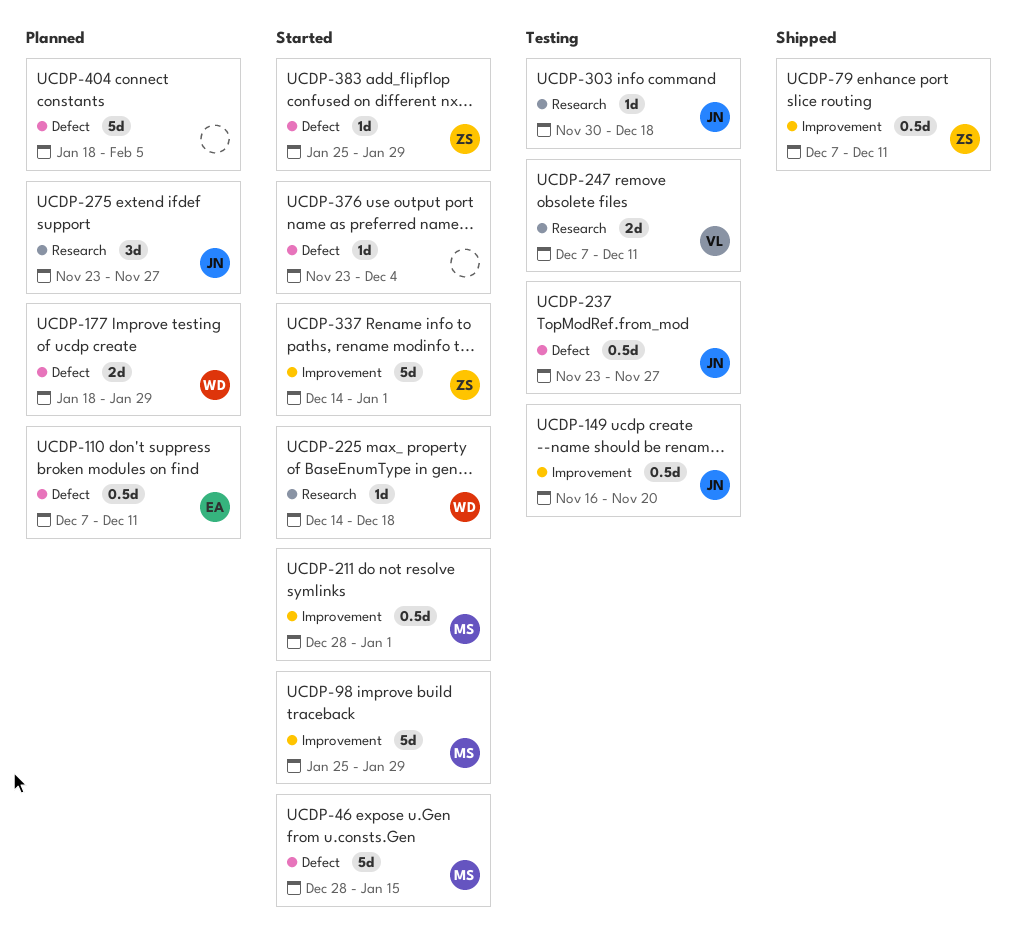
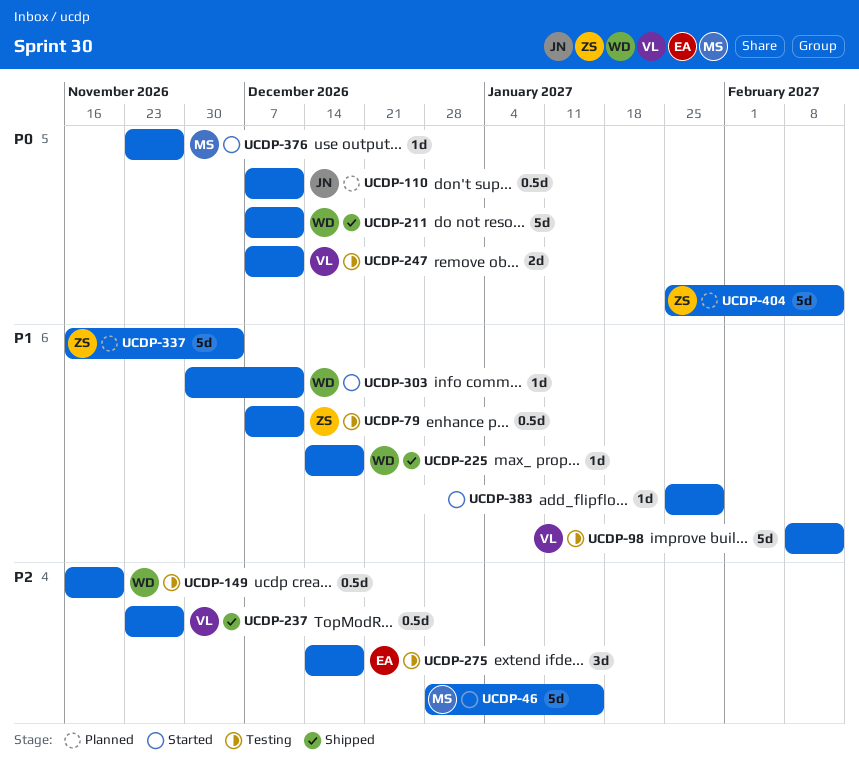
UCDP-79, status: Shipped -> Testing
UCDP-98, status: Started -> Testing
UCDP-98, owner: MS -> VL
UCDP-98, start: Jan 25 -> Feb 8
UCDP-98, due: Jan 29 -> Feb 12
UCDP-110, owner: EA -> JN
UCDP-149, owner: JN -> WD
UCDP-177: present -> none
UCDP-211, status: Started -> Shipped
UCDP-211, owner: MS -> WD
UCDP-211, estimate: 0.5d -> 5d
UCDP-211, start: Dec 28 -> Dec 7
UCDP-211, due: Jan 1 -> Dec 11
UCDP-225, status: Started -> Shipped
UCDP-237, status: Testing -> Shipped
UCDP-237, owner: JN -> VL
UCDP-275, status: Planned -> Testing
UCDP-275, owner: JN -> EA
UCDP-275, start: Nov 23 -> Dec 14
UCDP-275, due: Nov 27 -> Dec 18
UCDP-303, status: Testing -> Started
UCDP-303, owner: JN -> WD
UCDP-303, due: Dec 18 -> Dec 11
UCDP-337, status: Started -> Planned
UCDP-337, start: Dec 14 -> Nov 16
UCDP-337, due: Jan 1 -> Dec 4
UCDP-376, owner: none -> MS
UCDP-376, due: Dec 4 -> Nov 27
UCDP-383, owner: ZS -> none
UCDP-404, owner: none -> ZS
UCDP-404, start: Jan 18 -> Jan 25
UCDP-404, due: Feb 5 -> Feb 12

